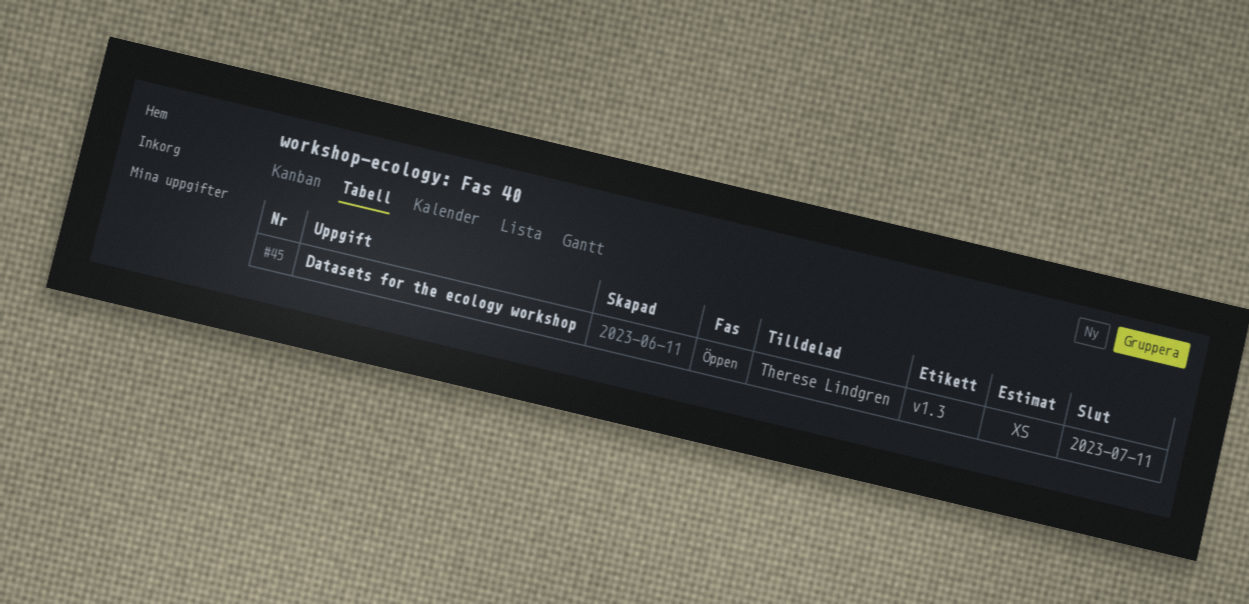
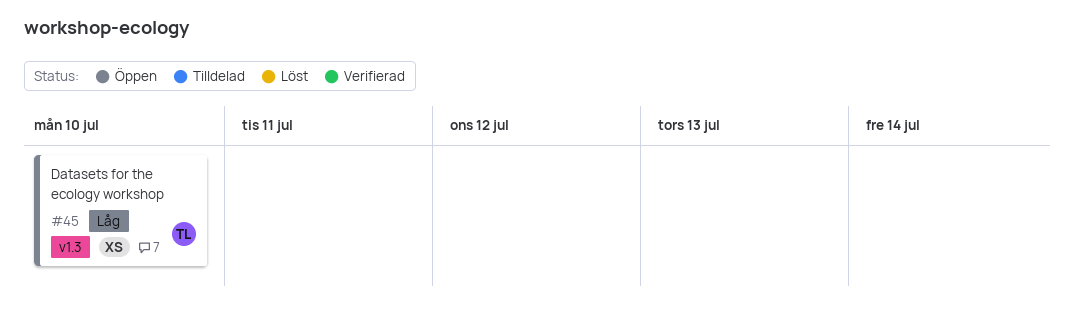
#45, due: Jul 11 -> Jul 10

